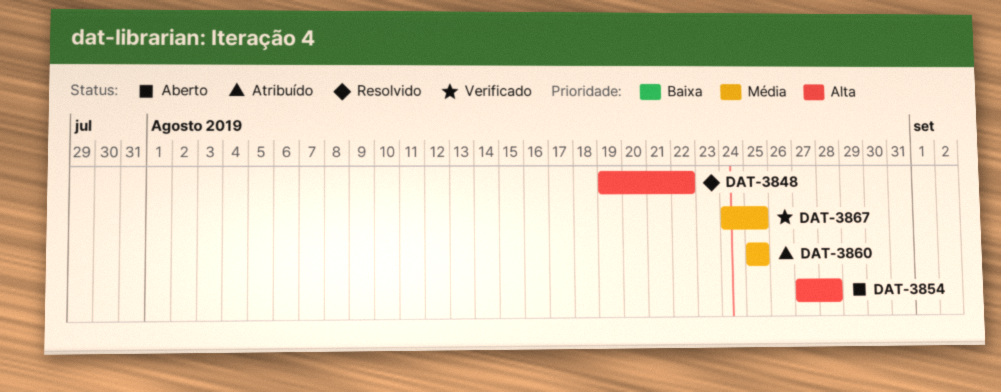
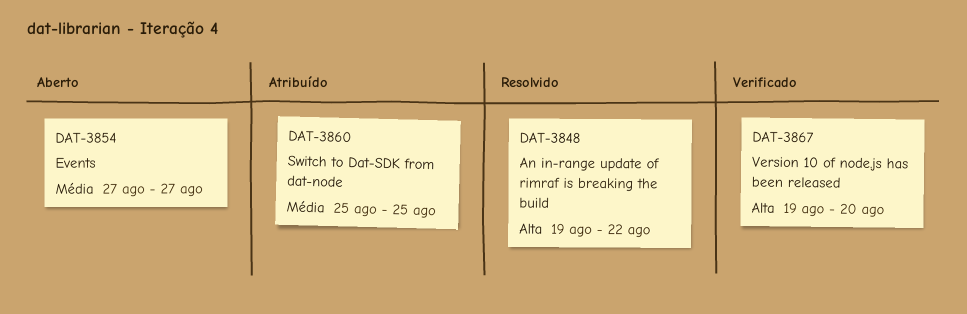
DAT-3854, priority: Alta -> Média
DAT-3854, due: Aug 28 -> Aug 27
DAT-3867, priority: Média -> Alta
DAT-3867, start: Aug 24 -> Aug 19
DAT-3867, due: Aug 25 -> Aug 20

